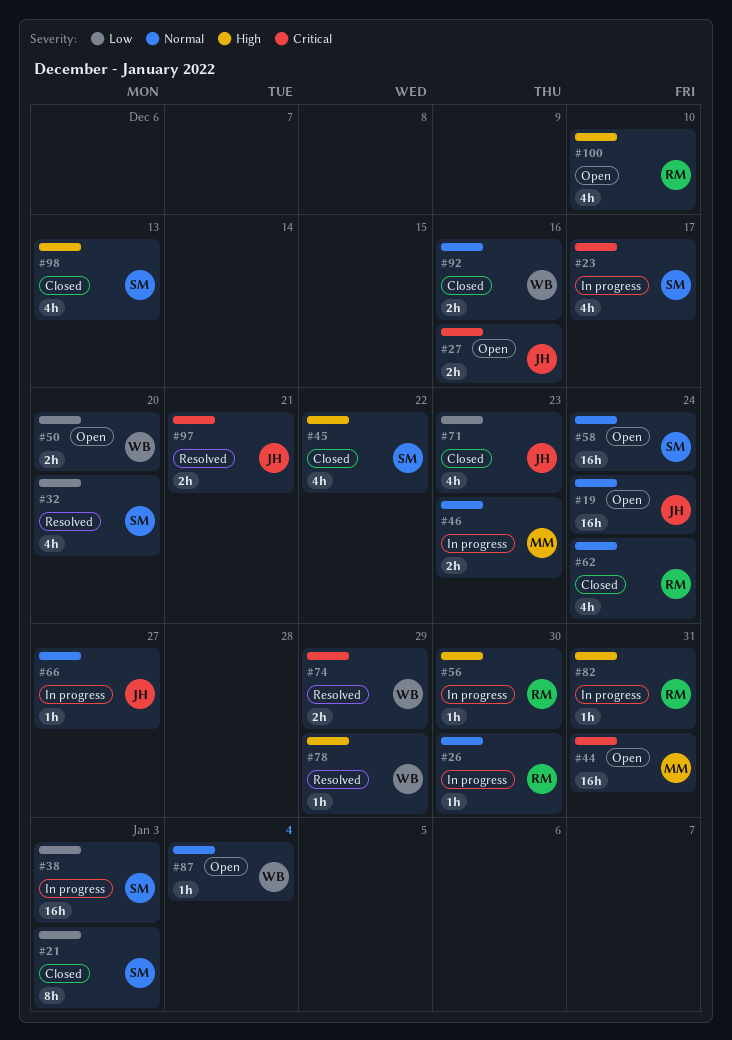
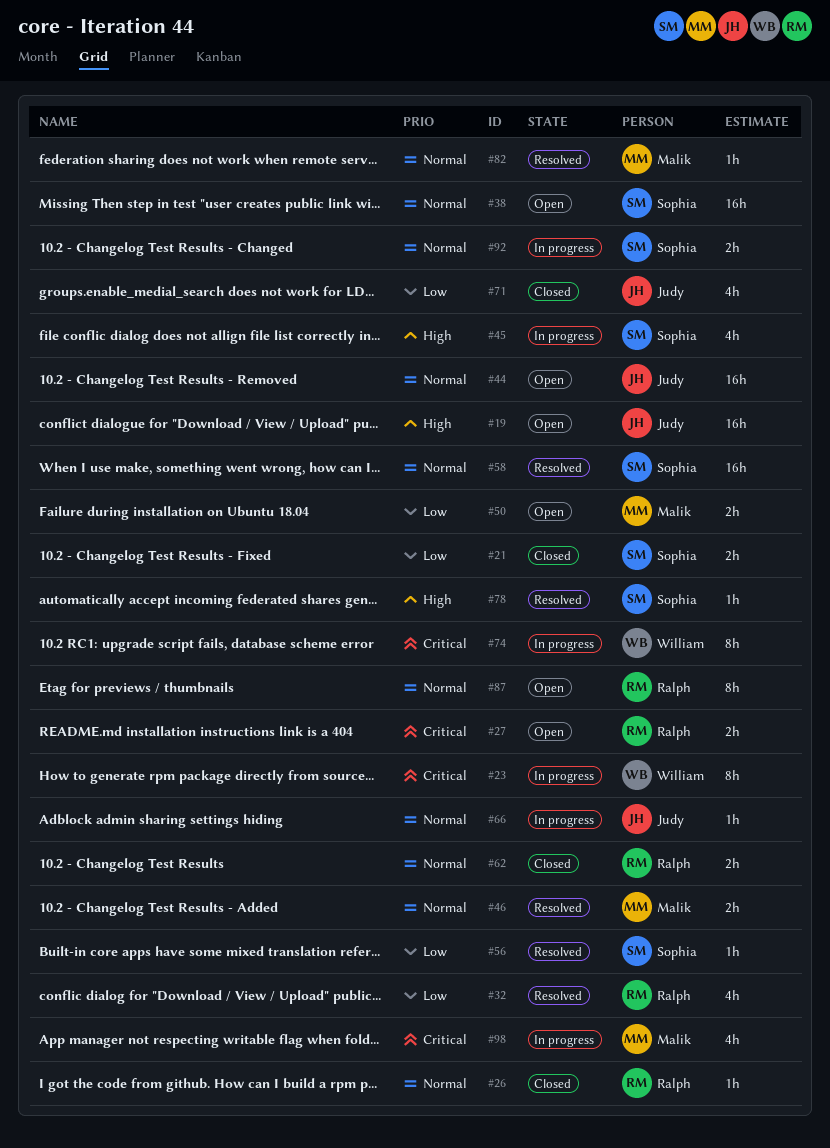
#19, priority: Normal -> High
#21, estimate: 8h -> 2h
#23, owner: Sophia -> William
#23, estimate: 4h -> 8h
#26, status: In progress -> Closed
#27, owner: Judy -> Ralph
#32, owner: Sophia -> Ralph
#38, status: In progress -> Open
#38, priority: Low -> Normal
#44, owner: Malik -> Judy
#44, priority: Critical -> Normal
#45, status: Closed -> In progress
#46, status: In progress -> Resolved
#50, owner: William -> Malik
#56, status: In progress -> Resolved
#56, owner: Ralph -> Sophia
#56, priority: High -> Low
#58, status: Open -> Resolved
#62, estimate: 4h -> 2h
#74, status: Resolved -> In progress
#74, estimate: 2h -> 8h
#78, owner: William -> Sophia
#82, status: In progress -> Resolved
#82, owner: Ralph -> Malik
#82, priority: High -> Normal
#87, owner: William -> Ralph
#87, estimate: 1h -> 8h
#92, status: Closed -> In progress
#92, owner: William -> Sophia
#97: present -> none
#98, status: Closed -> In progress
#98, owner: Sophia -> Malik
#98, priority: High -> Critical
#100: present -> none

